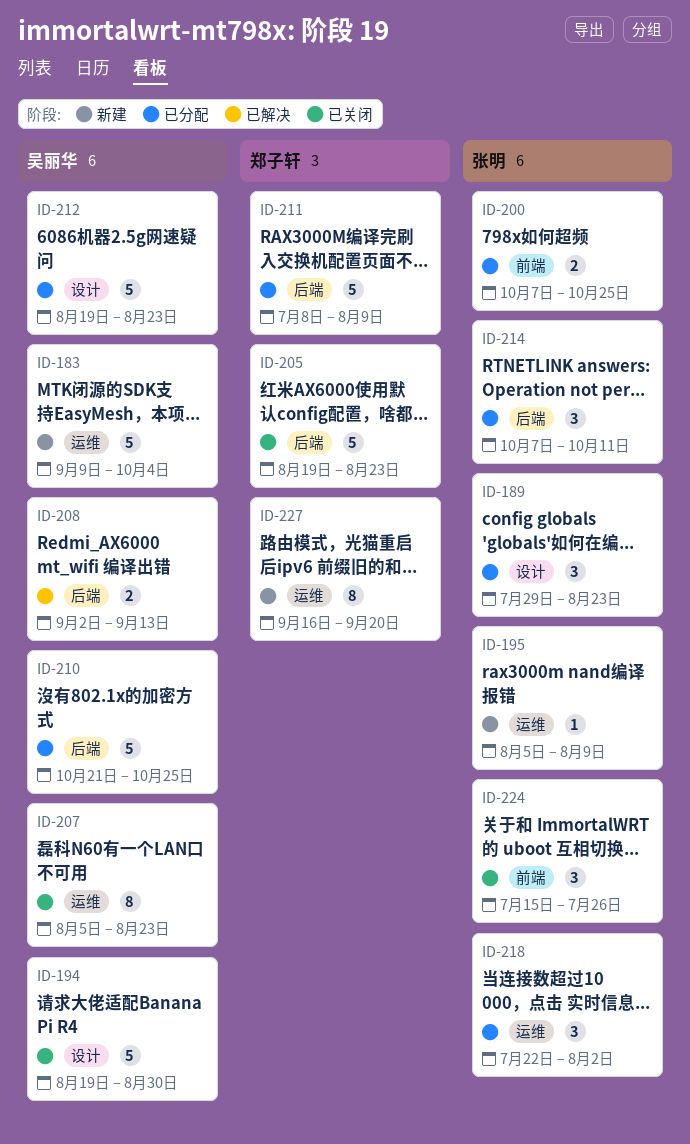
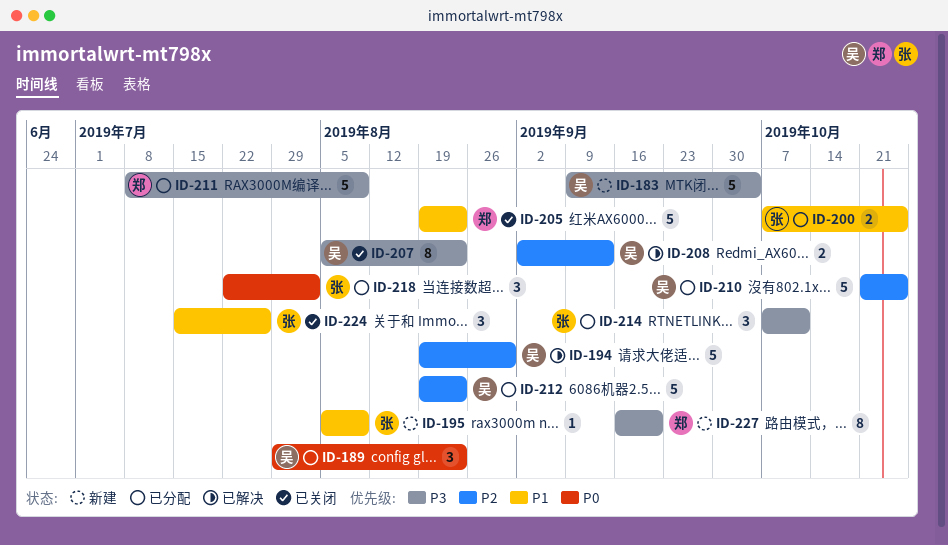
ID-189, owner: 张明 -> 吴丽华
ID-194, status: 已关闭 -> 已解决

